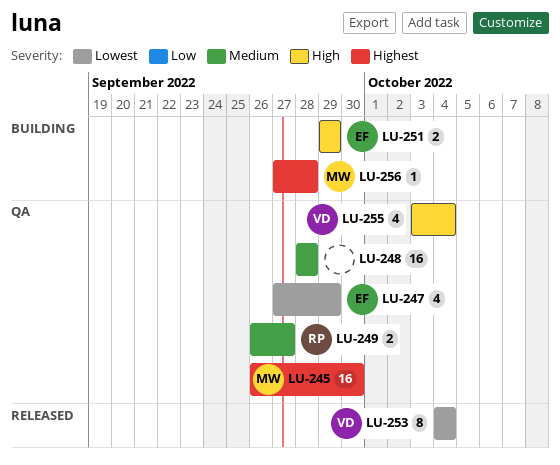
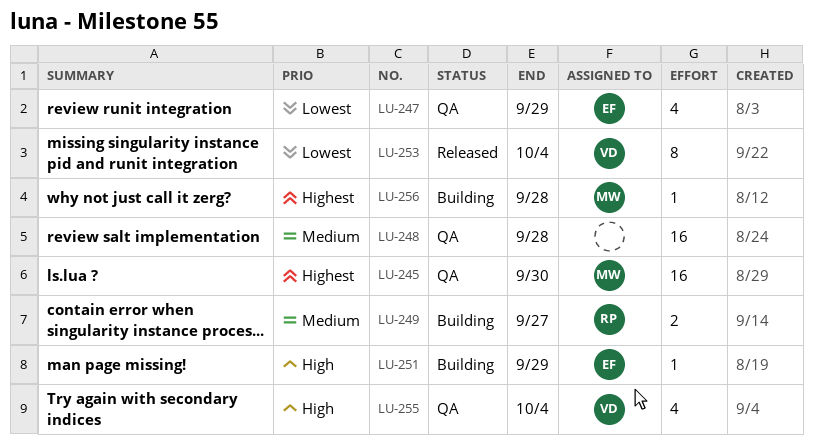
LU-249, status: QA -> Building
LU-251, estimate: 2 -> 1

